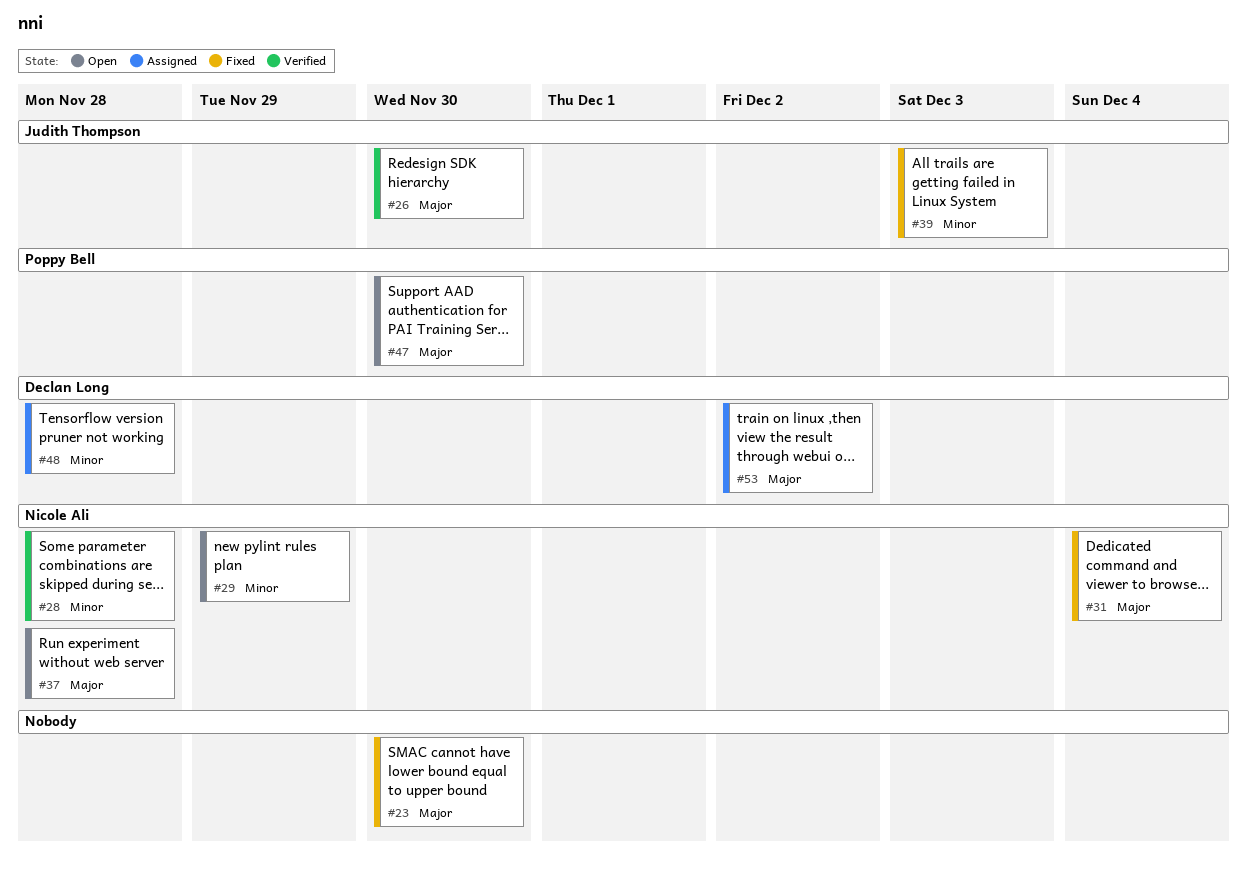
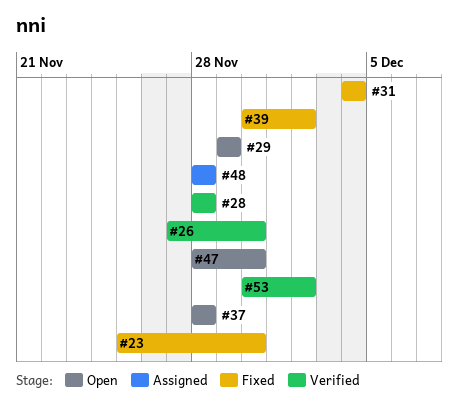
#39, due: Dec 3 -> Dec 2
#53, status: Assigned -> Verified

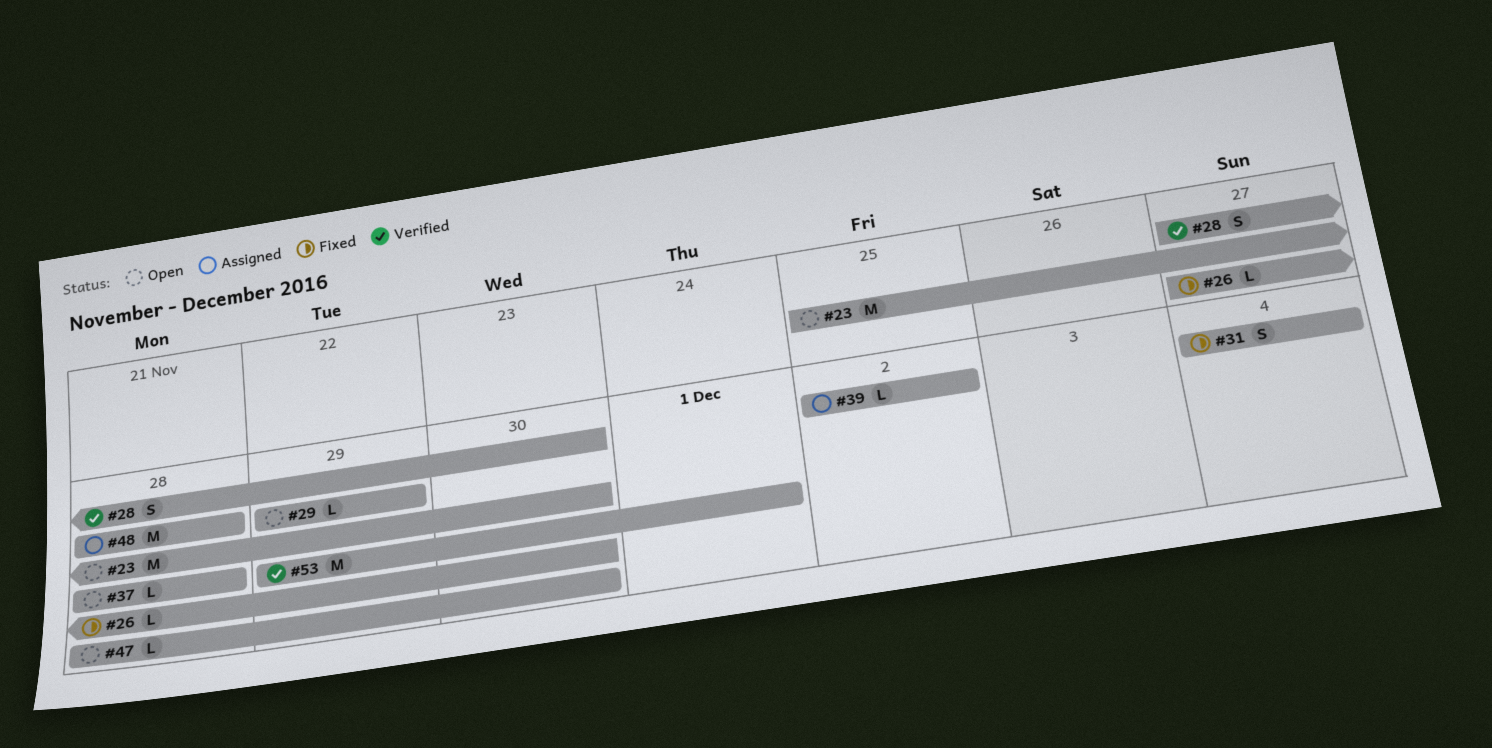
#23, status: Fixed -> Open
#26, status: Verified -> Fixed
#28, start: Nov 28 -> Nov 27
#28, due: Nov 28 -> Nov 30
#39, status: Fixed -> Assigned
#39, start: Nov 30 -> Dec 2
#53, start: Nov 30 -> Nov 29
#53, due: Dec 2 -> Dec 1

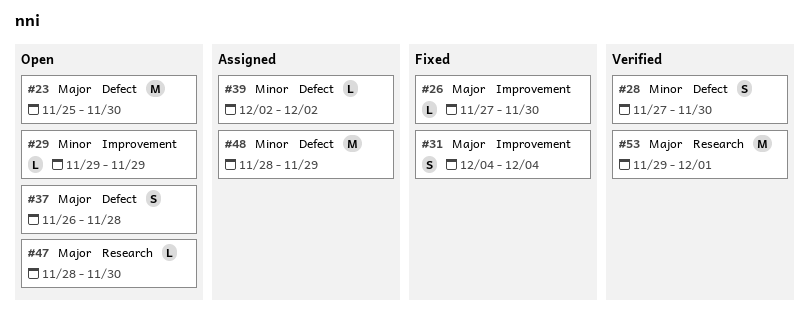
#37, estimate: L -> S
#37, start: Nov 28 -> Nov 26
#48, due: Nov 28 -> Nov 29

